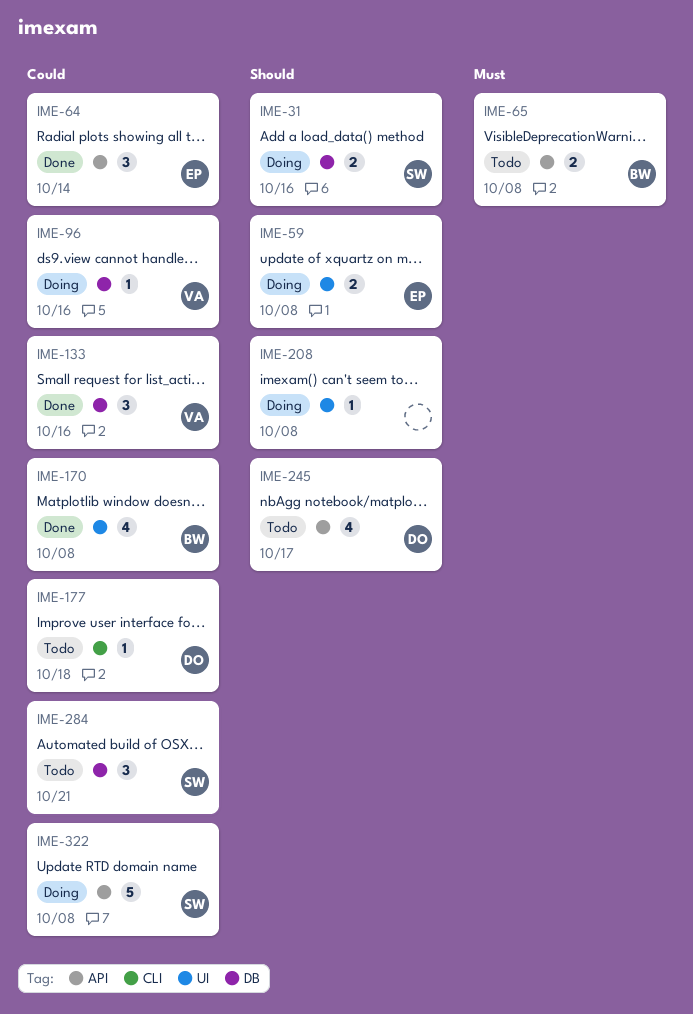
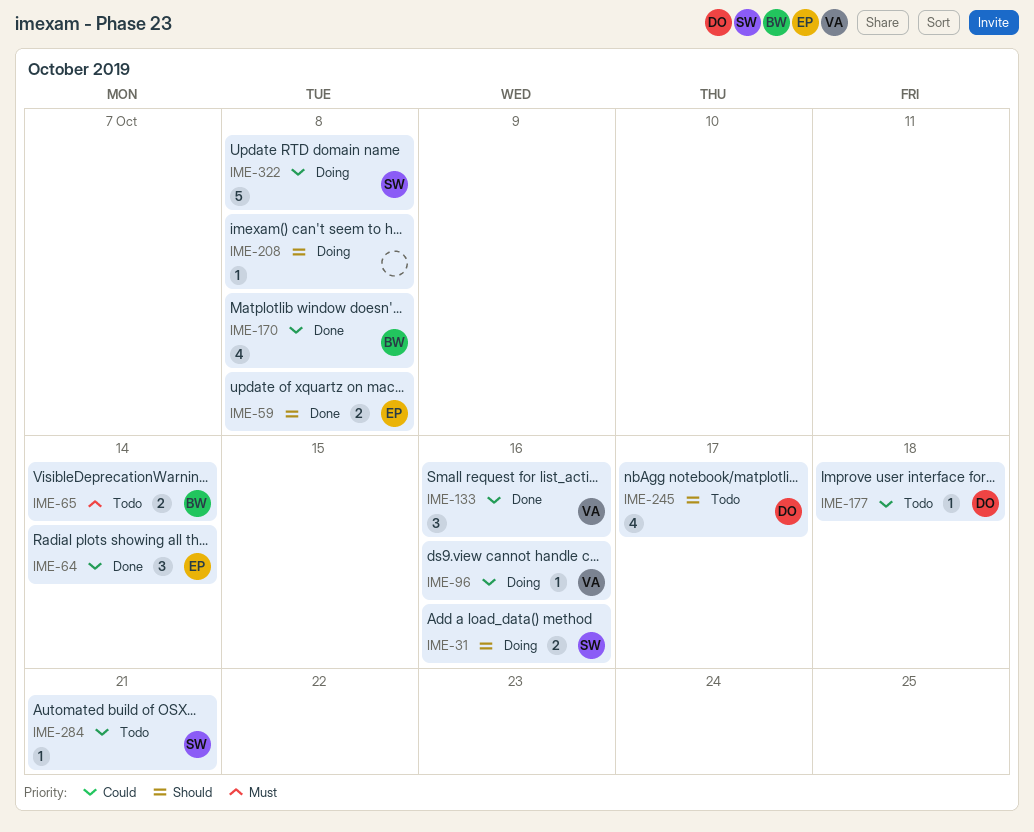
IME-59, status: Doing -> Done
IME-65, due: Oct 8 -> Oct 14
IME-284, estimate: 3 -> 1

